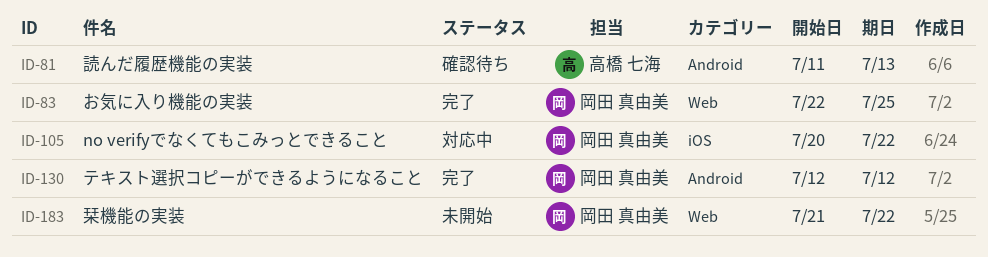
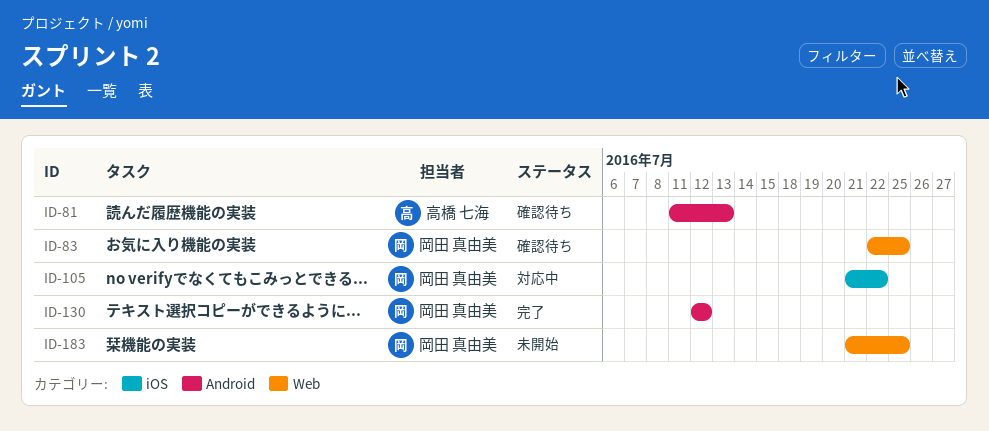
ID-83, status: 完了 -> 確認待ち
ID-105, start: Jul 20 -> Jul 21
ID-183, due: Jul 22 -> Jul 25

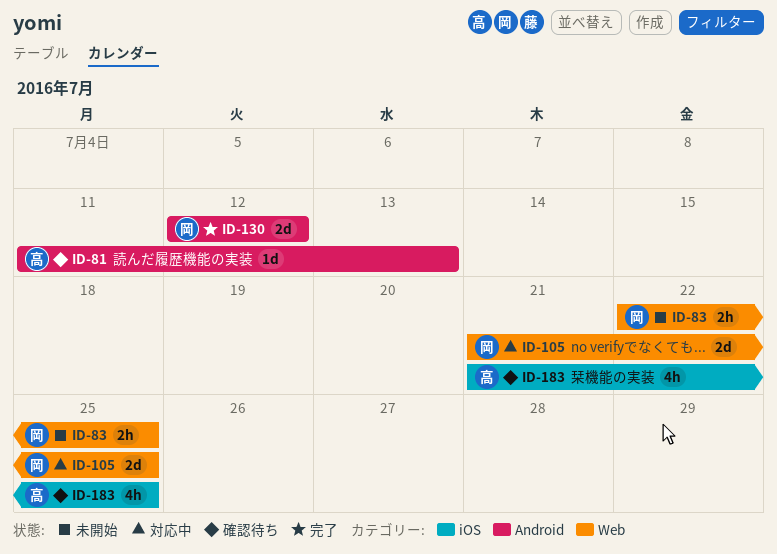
ID-83, status: 確認待ち -> 未開始
ID-105, label: iOS -> Web
ID-105, due: Jul 22 -> Jul 25
ID-183, status: 未開始 -> 確認待ち
ID-183, owner: 岡田 真由美 -> 高橋 七海
ID-183, label: Web -> iOS

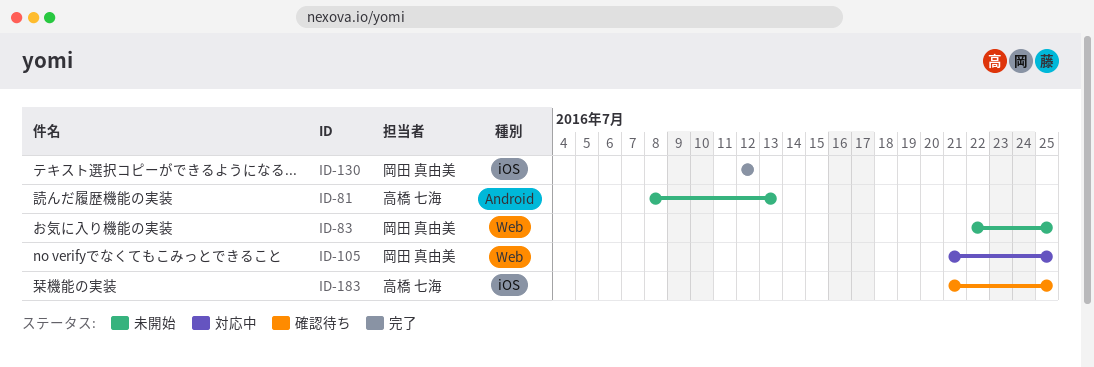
ID-81, status: 確認待ち -> 未開始
ID-81, start: Jul 11 -> Jul 8
ID-130, label: Android -> iOS

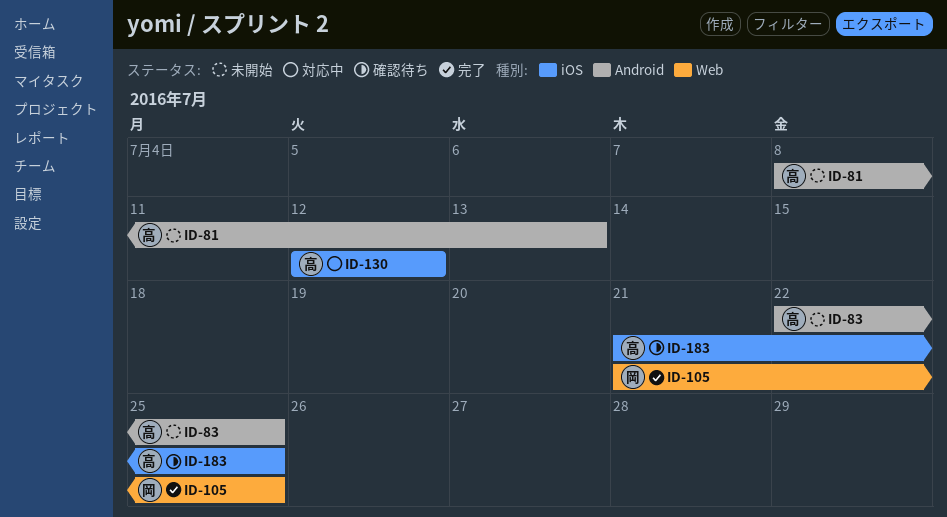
ID-83, owner: 岡田 真由美 -> 高橋 七海
ID-83, label: Web -> Android
ID-105, status: 対応中 -> 完了
ID-130, status: 完了 -> 対応中
ID-130, owner: 岡田 真由美 -> 高橋 七海

